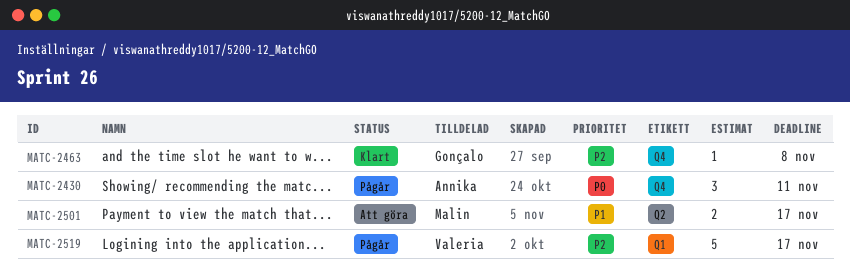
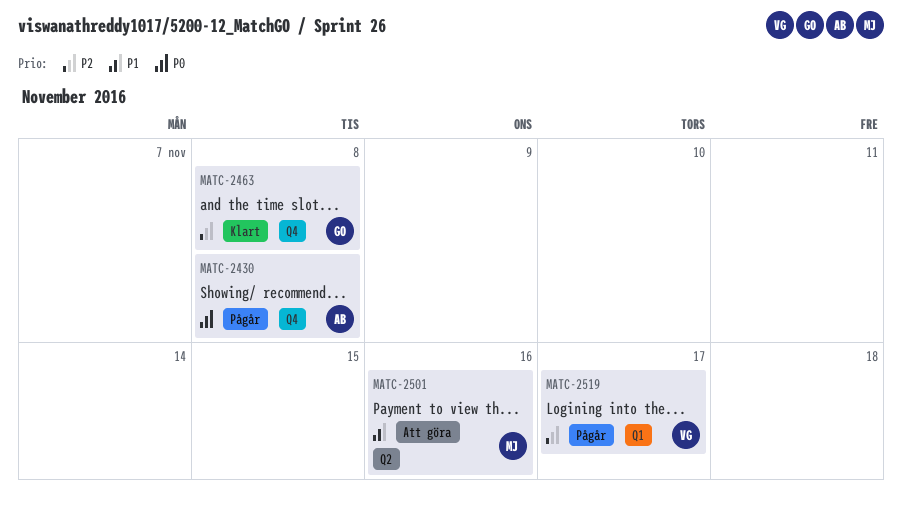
MATC-2430, due: Nov 11 -> Nov 8
MATC-2501, due: Nov 17 -> Nov 16

